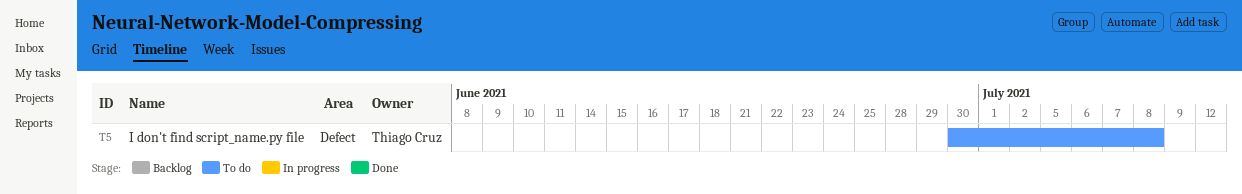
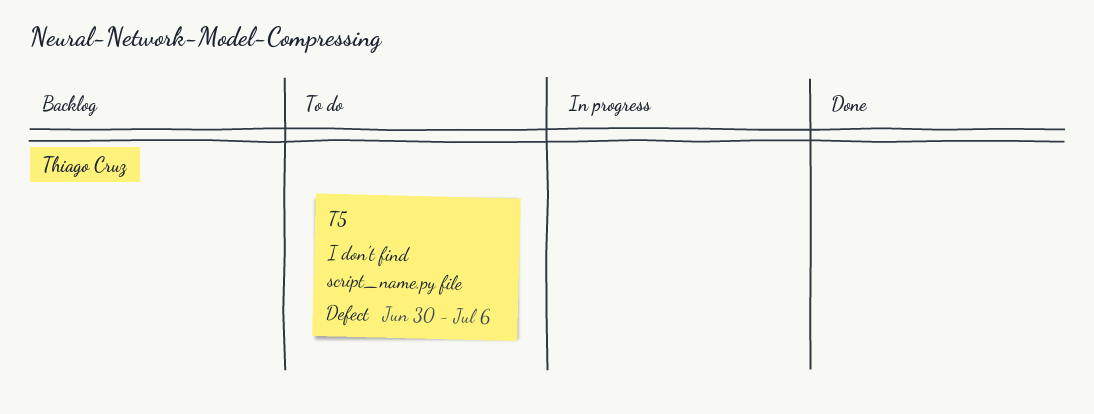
T5, due: Jul 8 -> Jul 6

